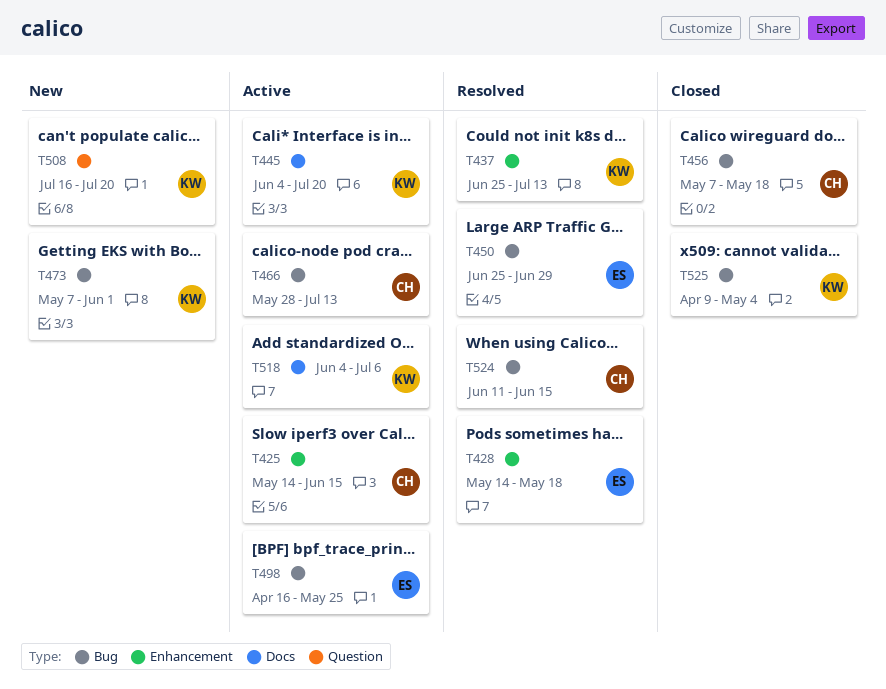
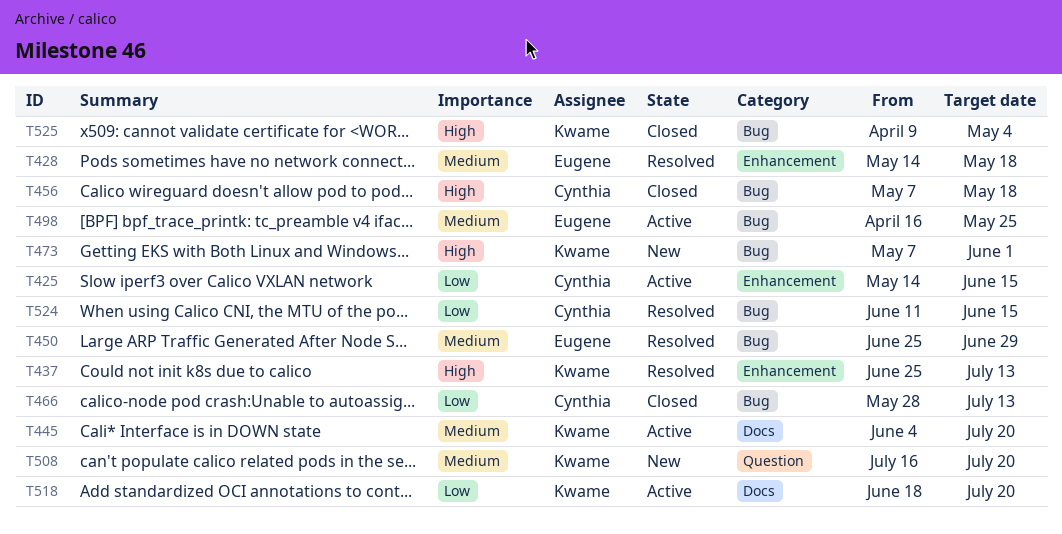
T466, status: Active -> Closed
T518, start: Jun 4 -> Jun 18
T518, due: Jul 6 -> Jul 20

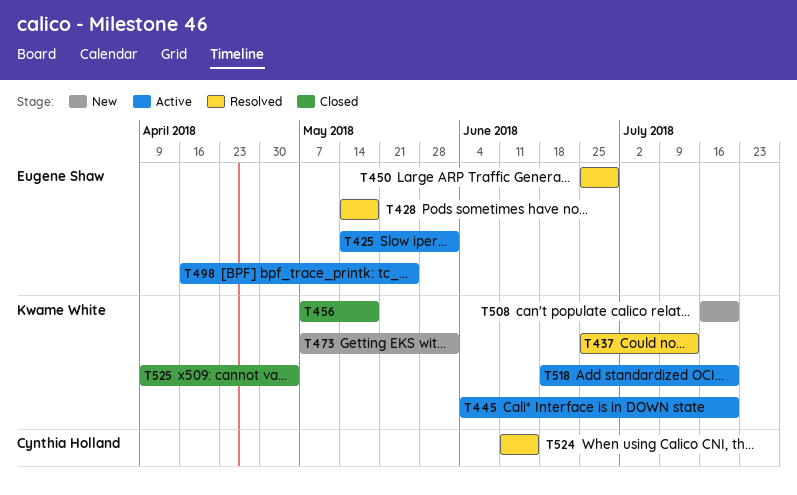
T425, owner: Cynthia Holland -> Eugene Shaw
T425, due: Jun 15 -> Jun 1
T456, owner: Cynthia Holland -> Kwame White
T466: present -> none

